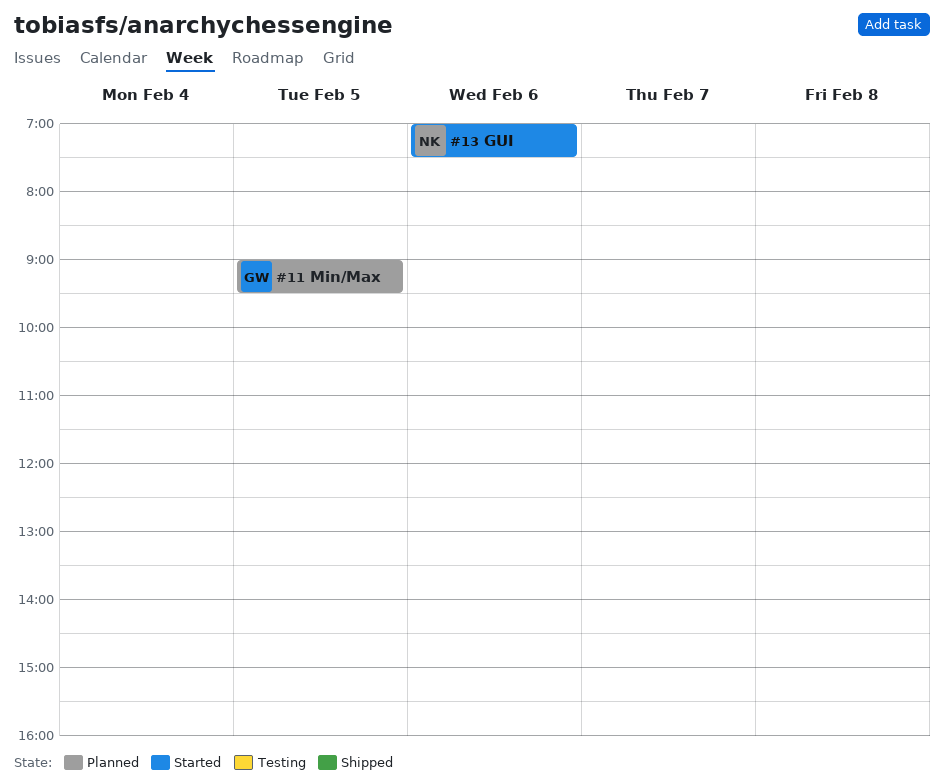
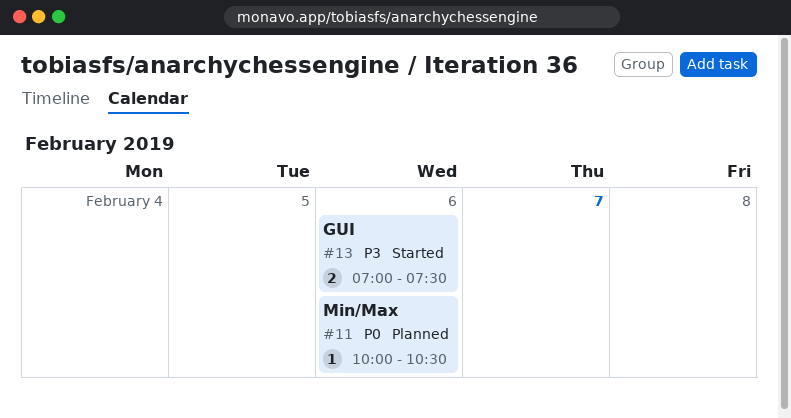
#11, day: Feb 5 -> Feb 6
#11, begins: 09:00 -> 10:00
#11, ends: 09:30 -> 10:30

